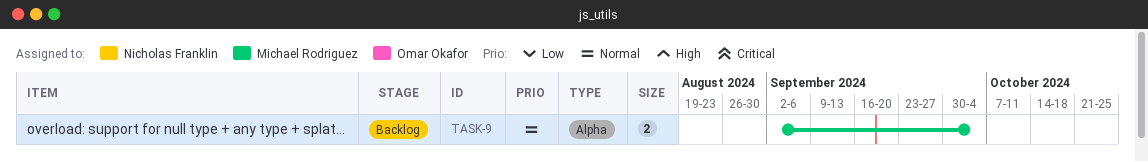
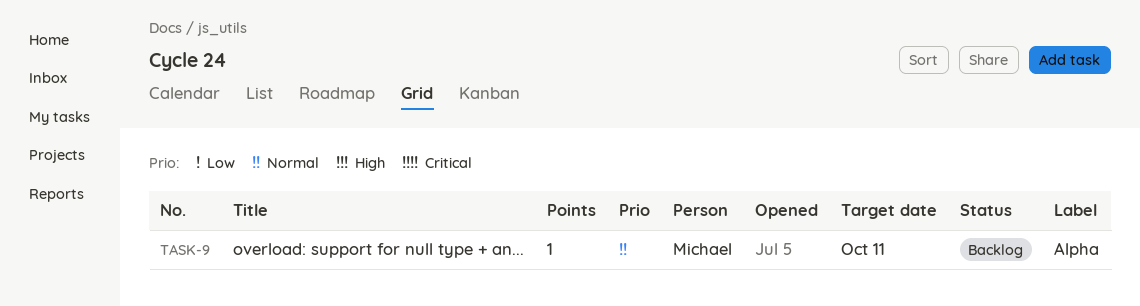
TASK-9, estimate: 2 -> 1
TASK-9, due: Oct 4 -> Oct 11

